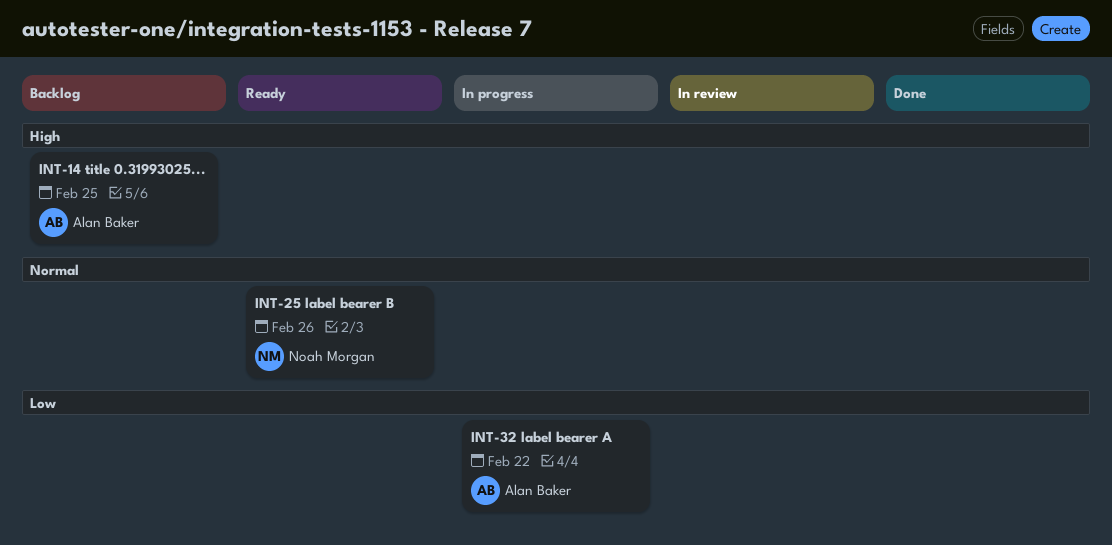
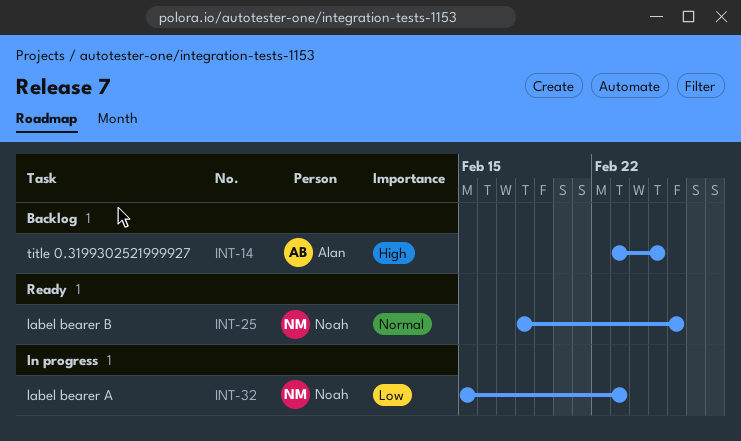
INT-32, owner: Alan Baker -> Noah Morgan
INT-32, due: Feb 22 -> Feb 23

